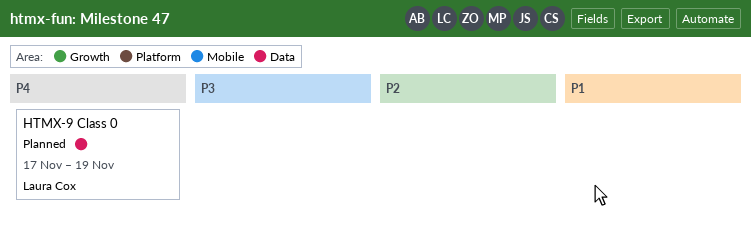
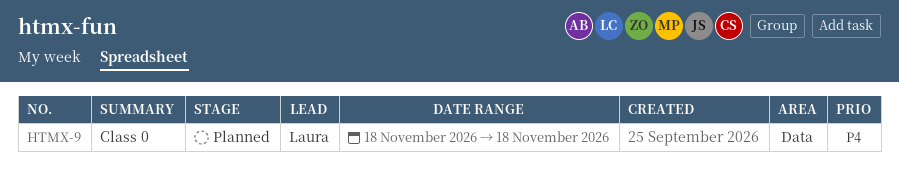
HTMX-9, start: Nov 17 -> Nov 18
HTMX-9, due: Nov 19 -> Nov 18

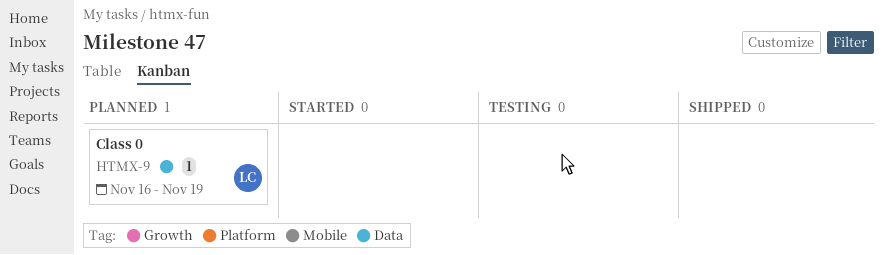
HTMX-9, start: Nov 18 -> Nov 16
HTMX-9, due: Nov 18 -> Nov 19

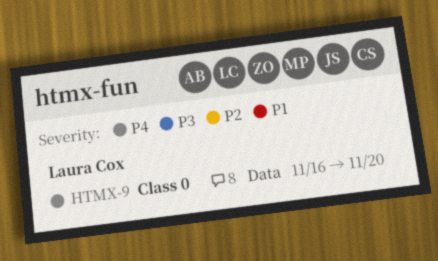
HTMX-9, due: Nov 19 -> Nov 20

